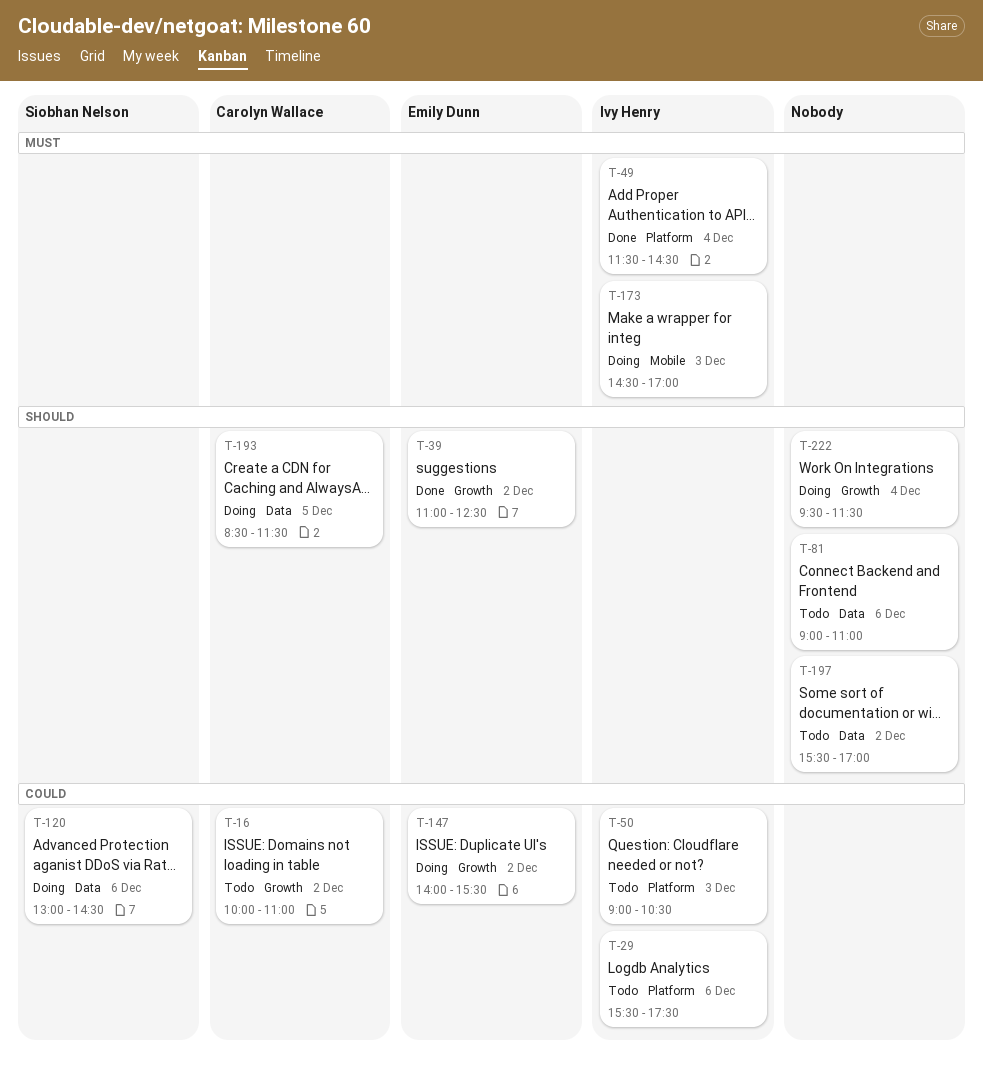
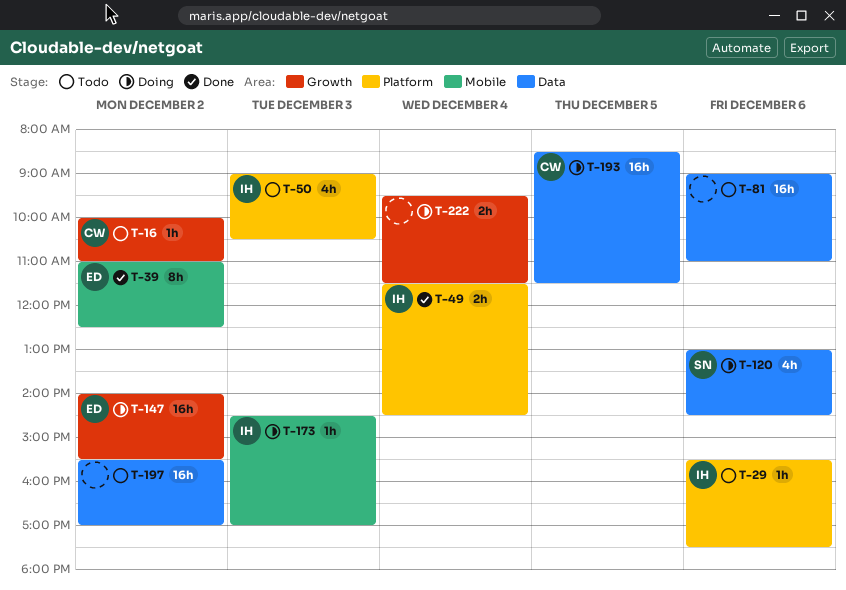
T-39, label: Growth -> Mobile

